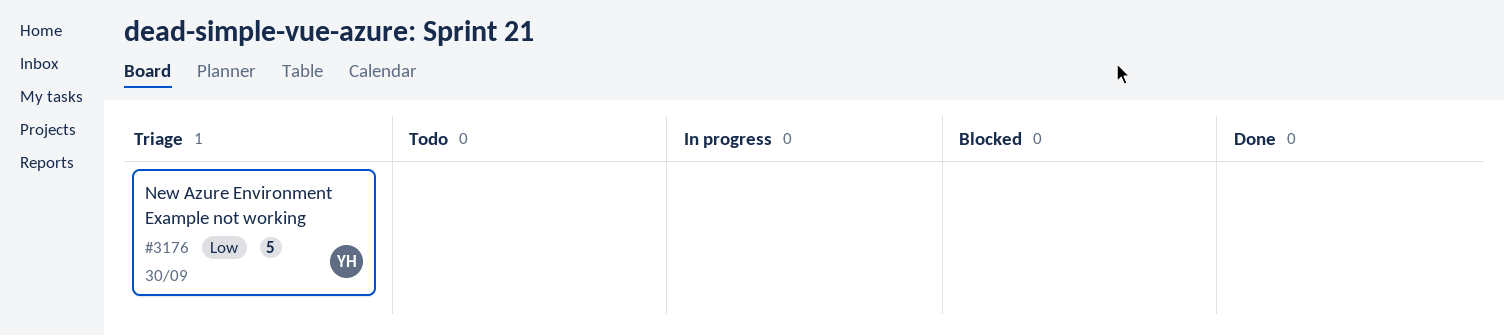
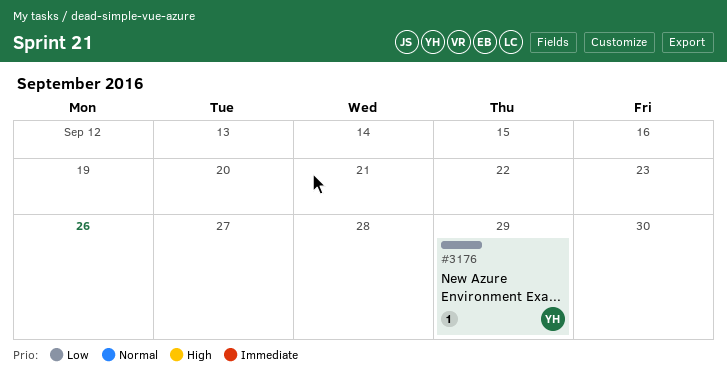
#3176, estimate: 5 -> 1
#3176, due: Sep 30 -> Sep 29

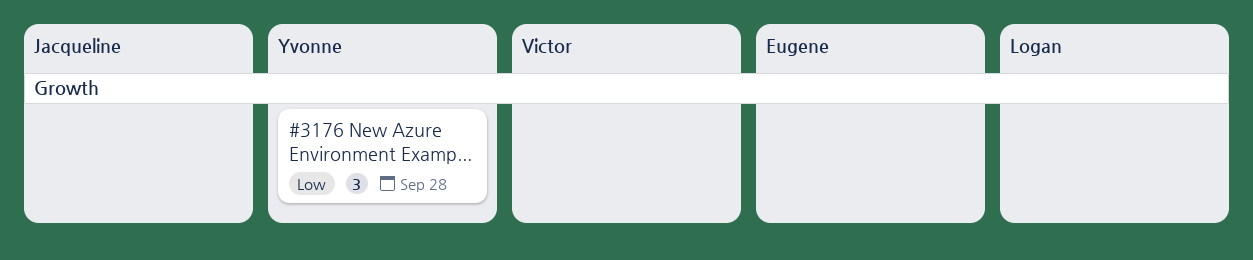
#3176, estimate: 1 -> 3
#3176, due: Sep 29 -> Sep 28

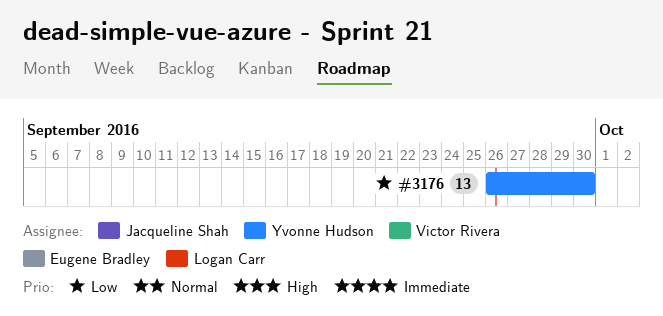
#3176, estimate: 3 -> 13
#3176, due: Sep 28 -> Sep 30

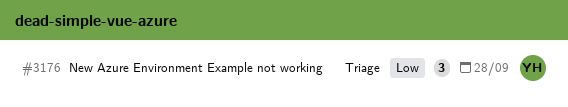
#3176, estimate: 13 -> 3
#3176, due: Sep 30 -> Sep 28

